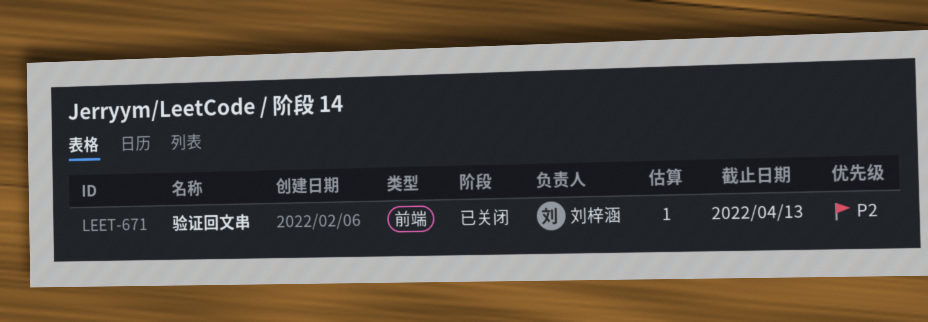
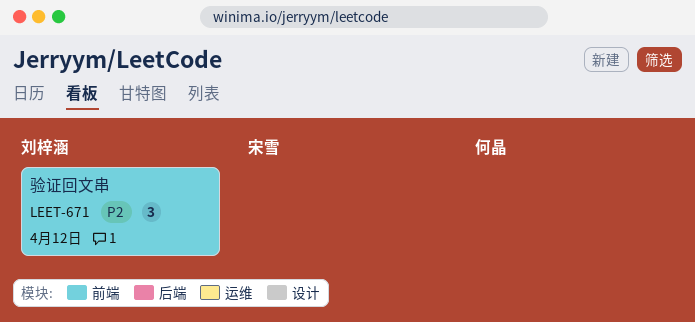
LEET-671, estimate: 1 -> 3
LEET-671, due: Apr 13 -> Apr 12

